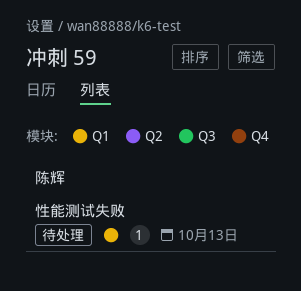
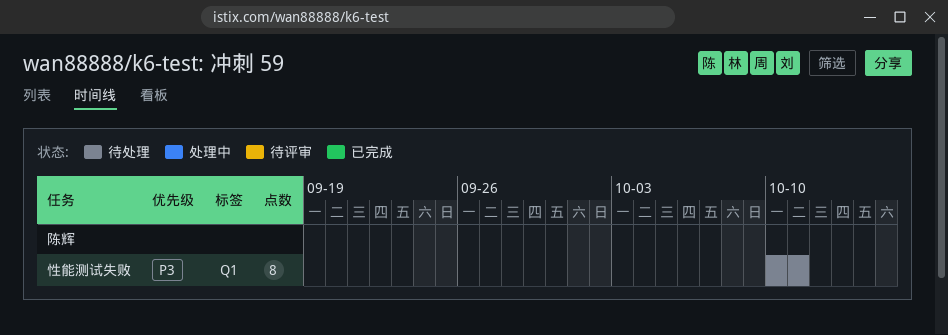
性能测试失败, estimate: 1 -> 8
性能测试失败, due: Oct 13 -> Oct 11

